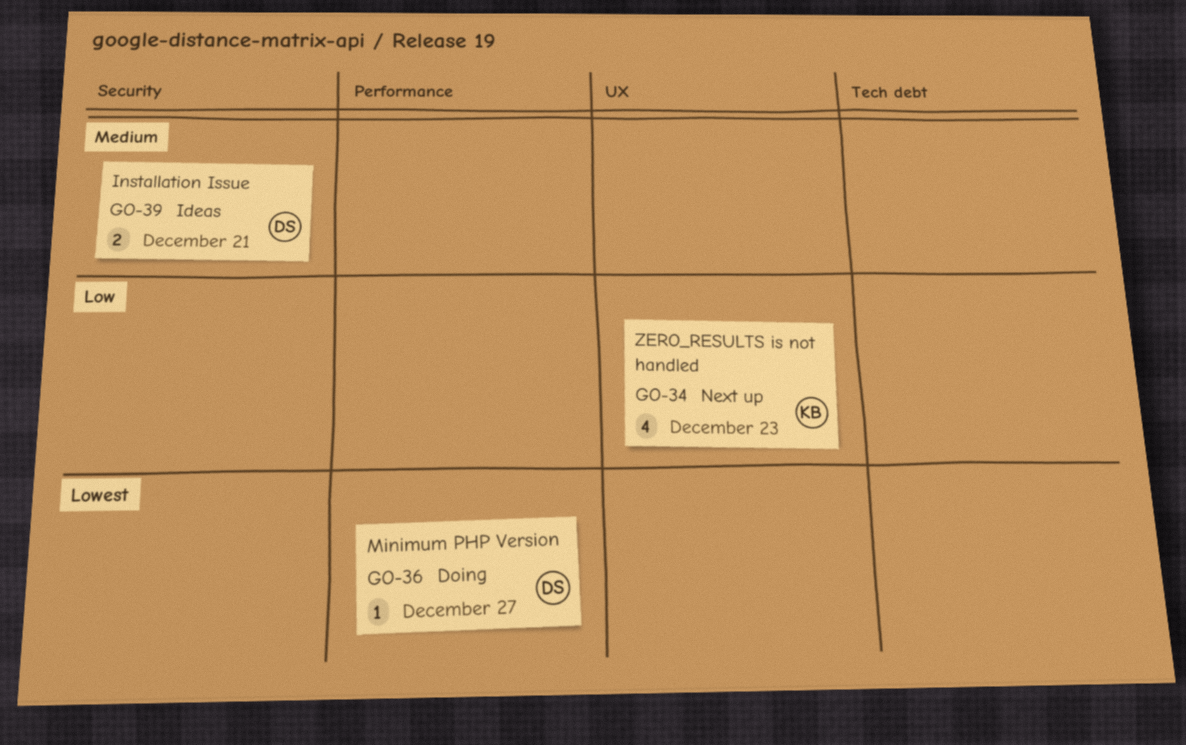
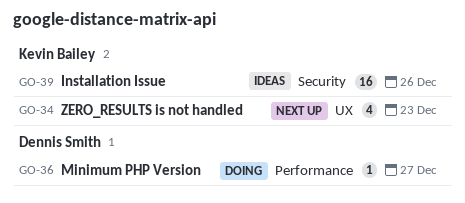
GO-39, owner: Dennis Smith -> Kevin Bailey
GO-39, estimate: 2 -> 16
GO-39, due: Dec 21 -> Dec 26

